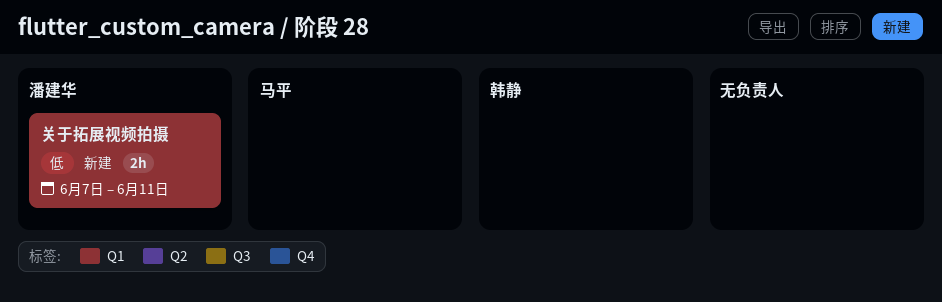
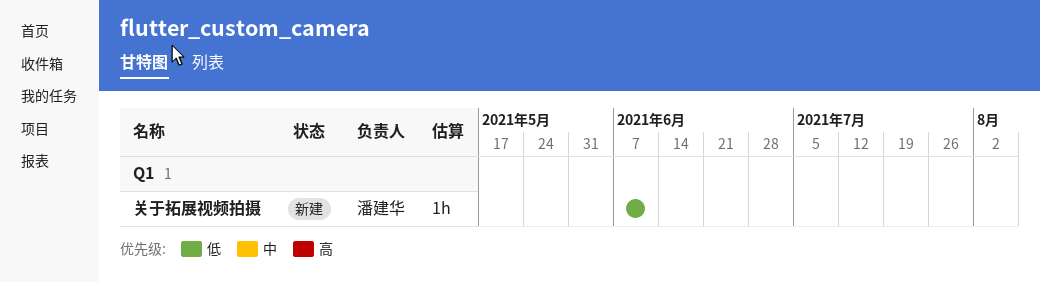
关于拓展视频拍摄, estimate: 2h -> 1h

